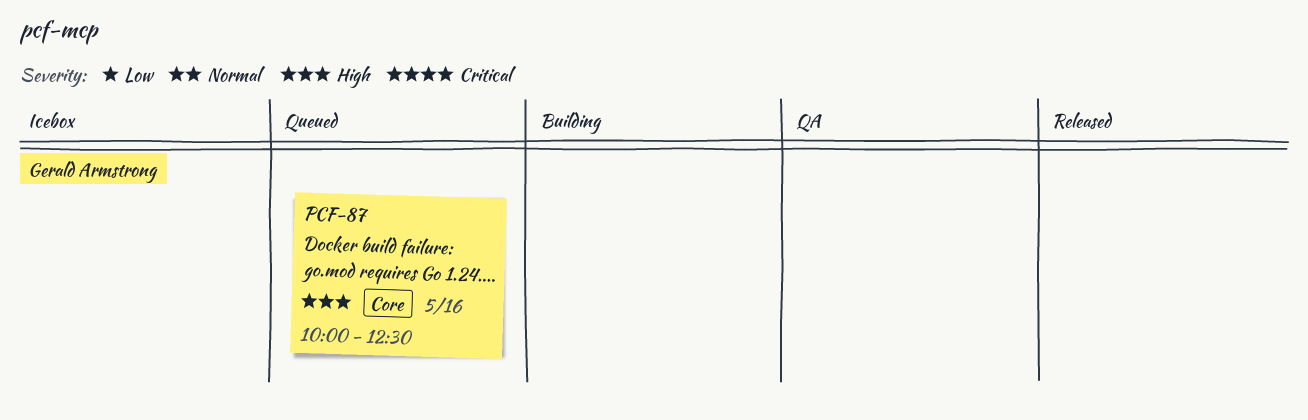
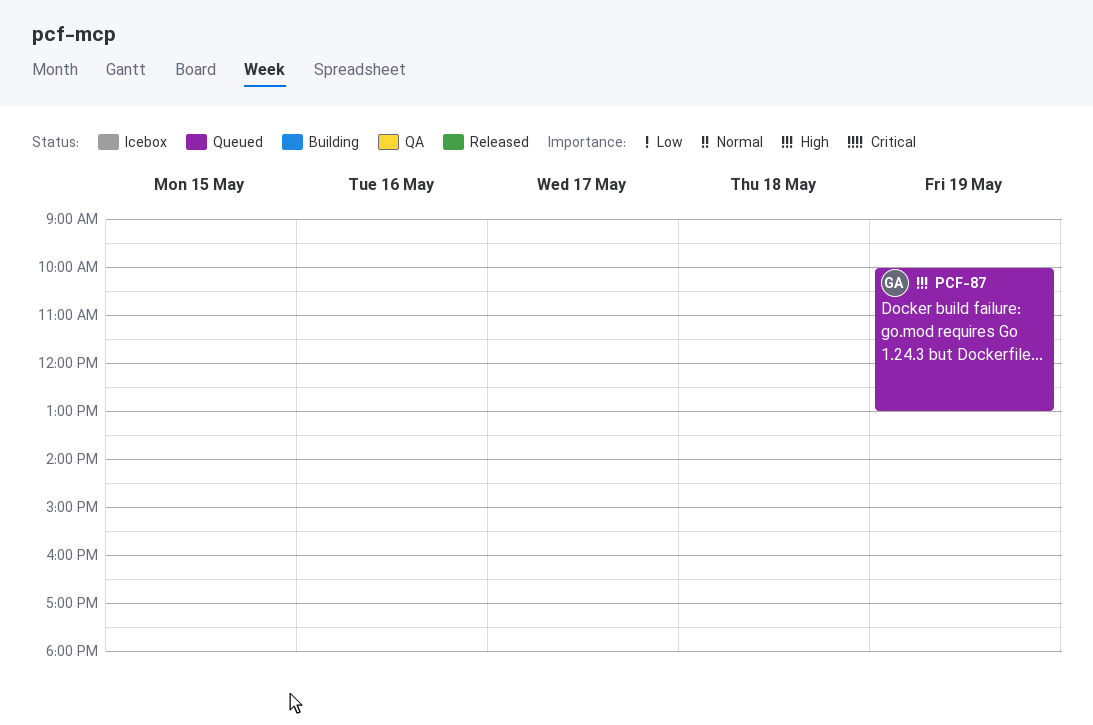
PCF-87, day: May 16 -> May 19
PCF-87, ends: 12:30 -> 13:00

